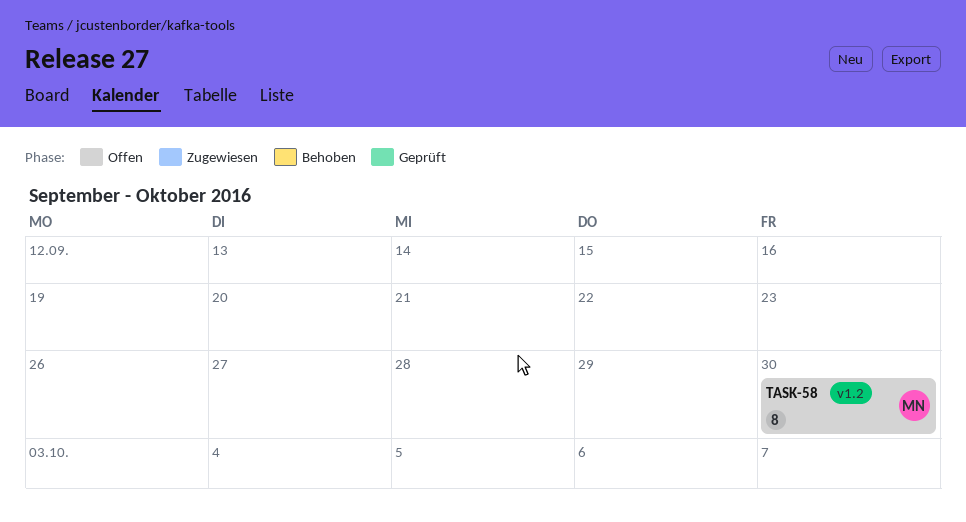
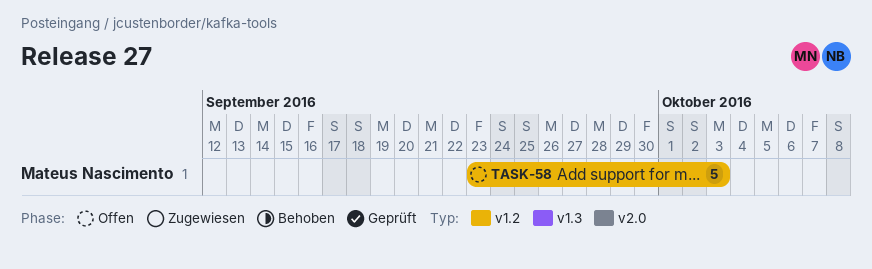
TASK-58, estimate: 8 -> 5
TASK-58, due: Sep 30 -> Oct 3

